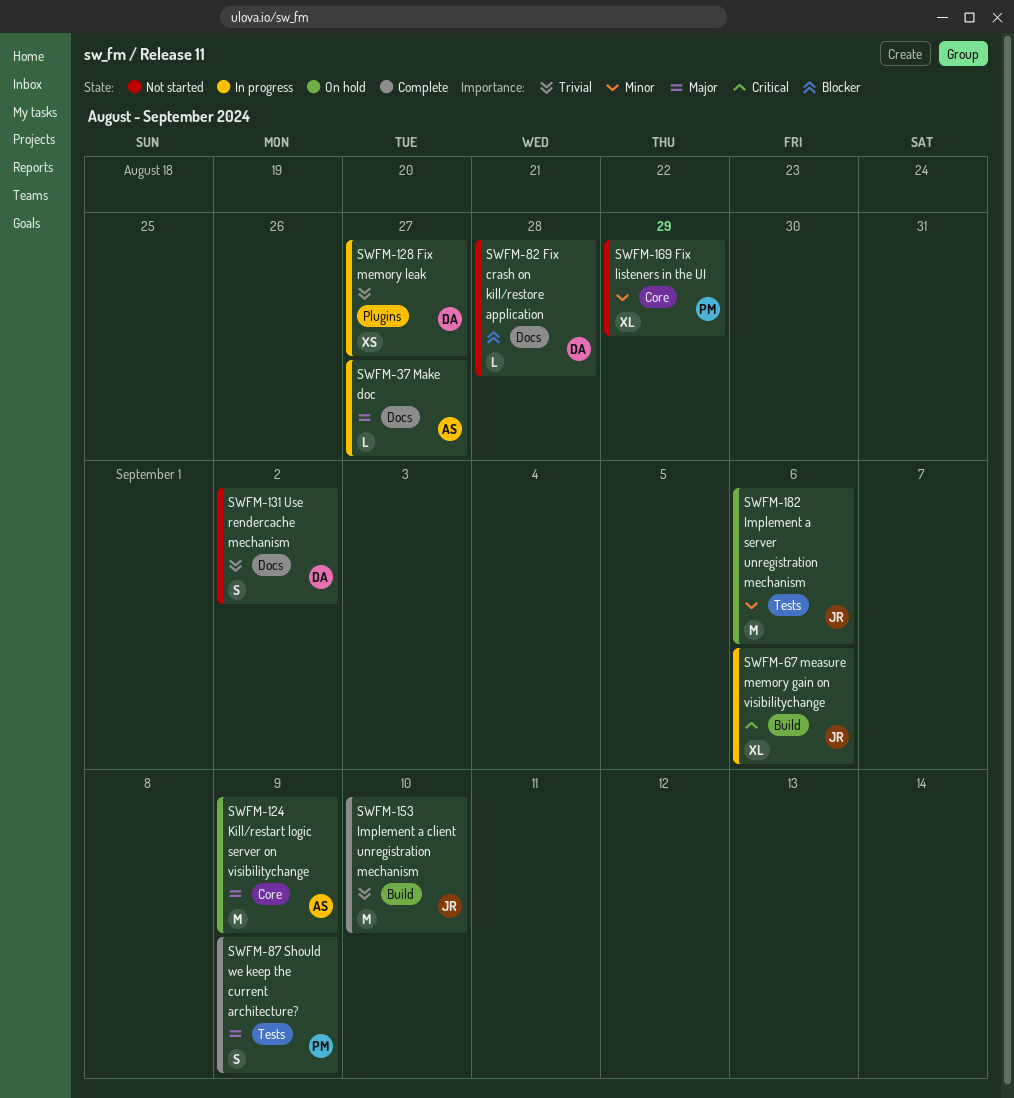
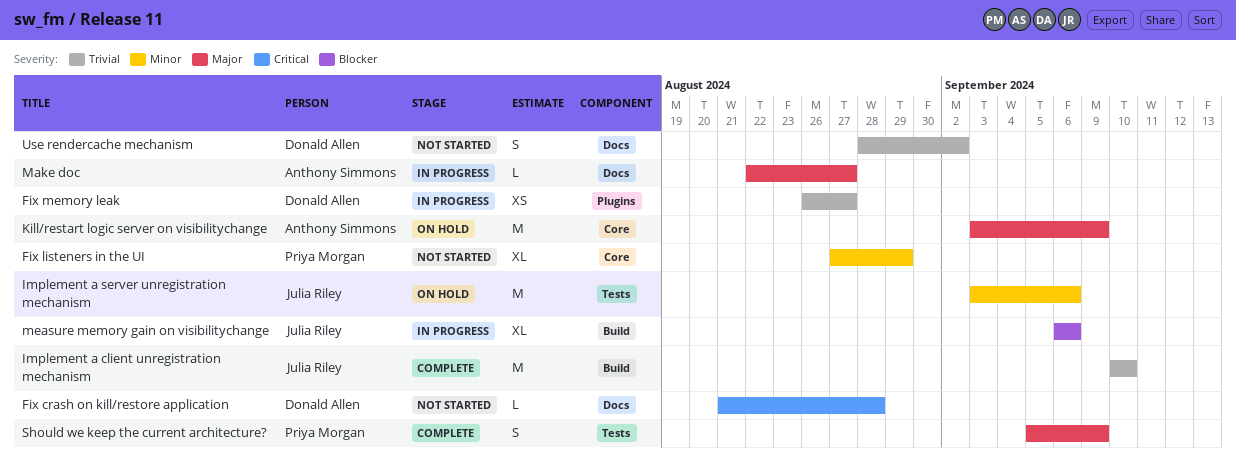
Fix crash on kill/restore application, priority: Blocker -> Critical
measure memory gain on visibilitychange, priority: Critical -> Blocker

